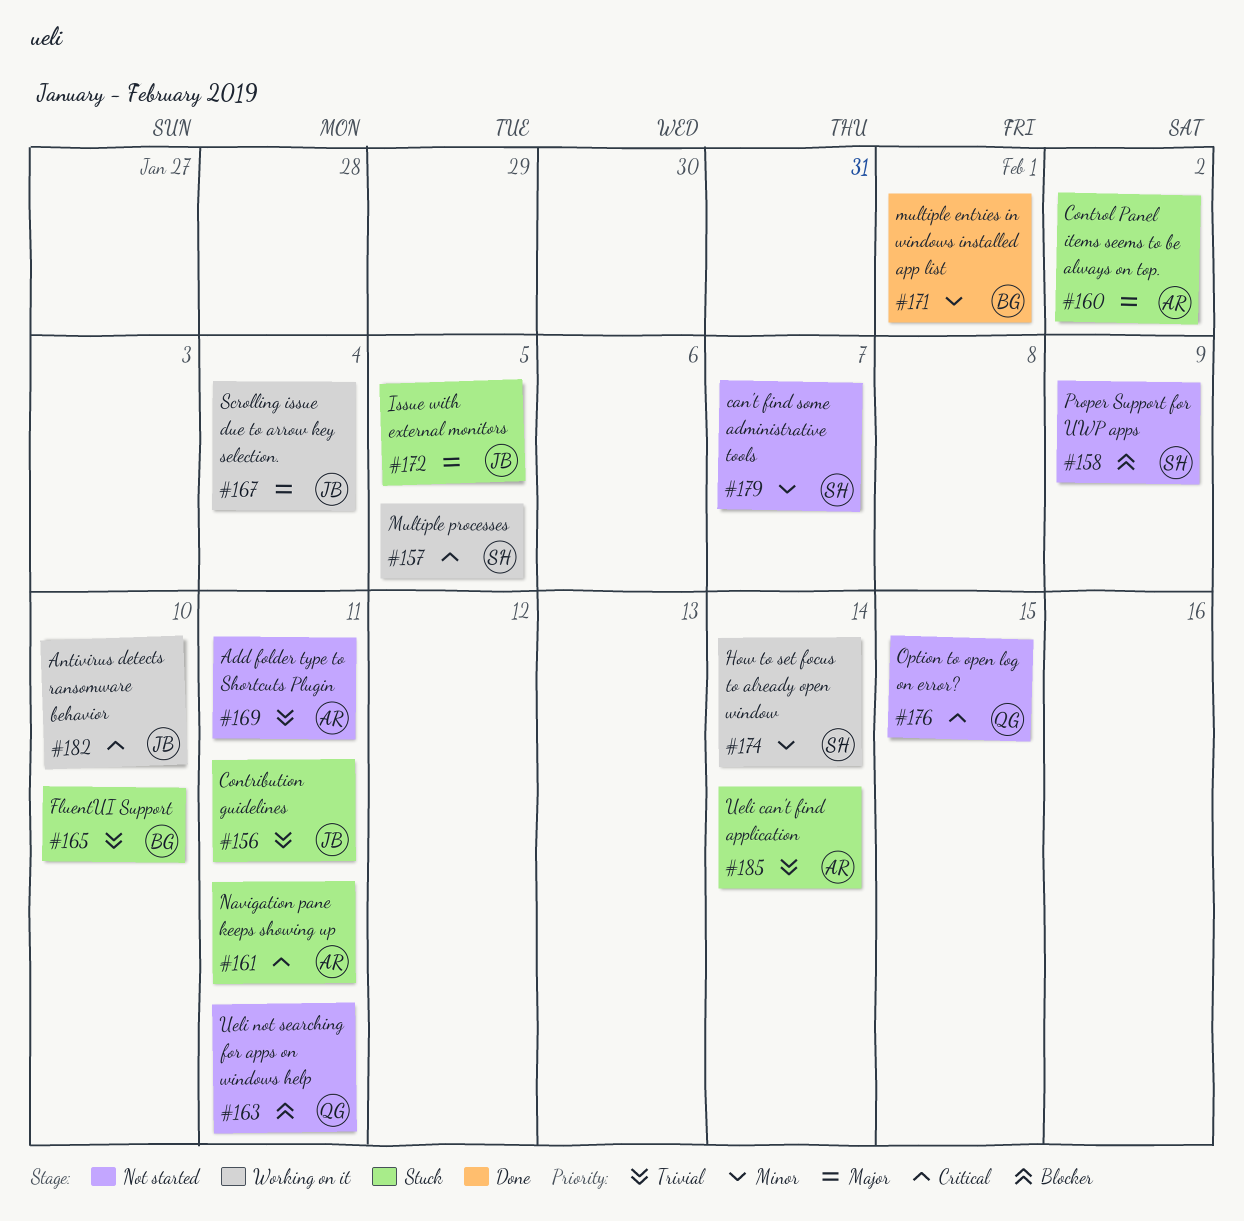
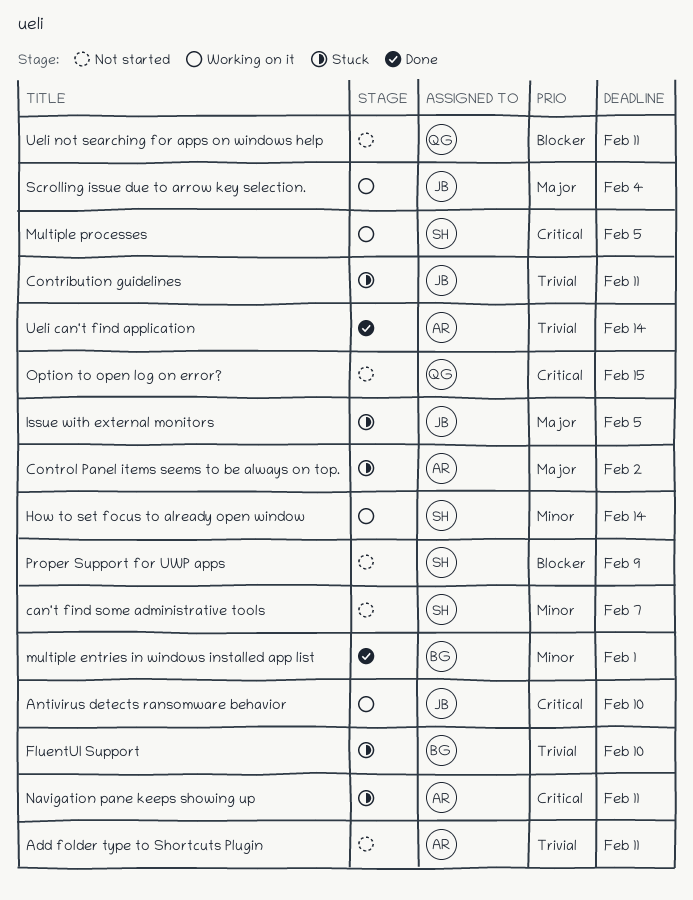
Ueli can't find application, status: Stuck -> Done

